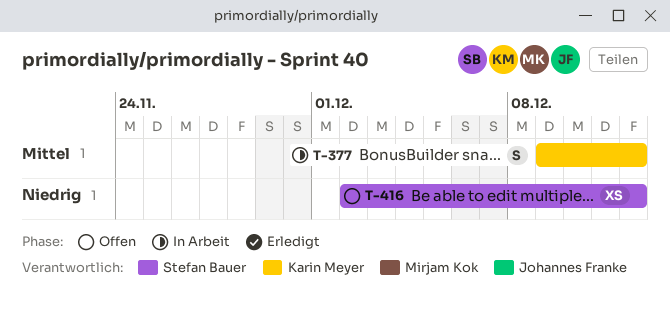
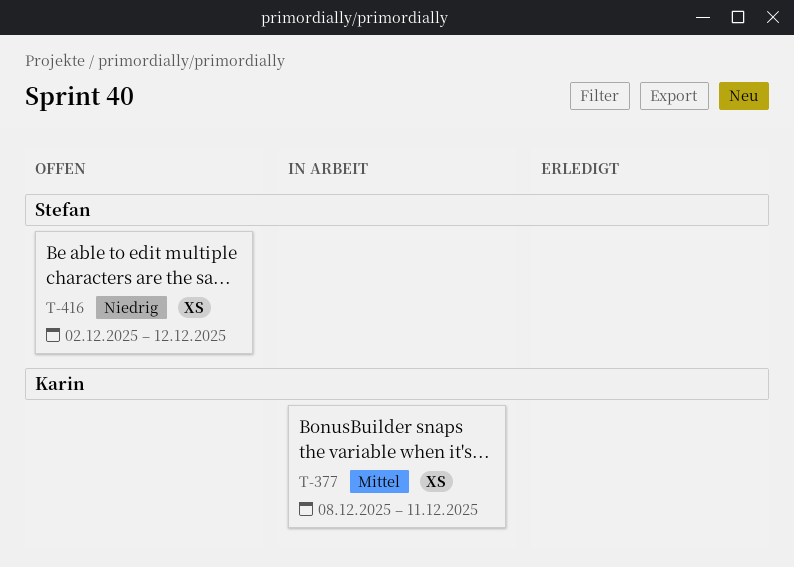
T-377, estimate: S -> XS
T-377, start: Dec 9 -> Dec 8
T-377, due: Dec 12 -> Dec 11

